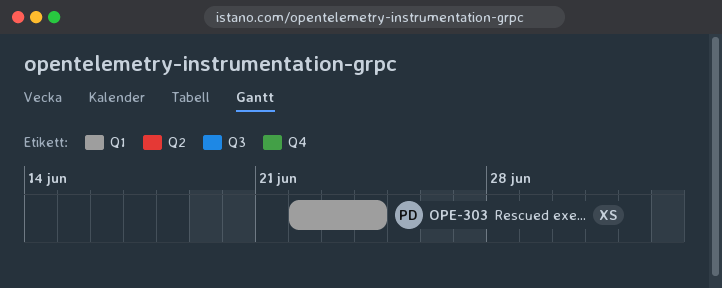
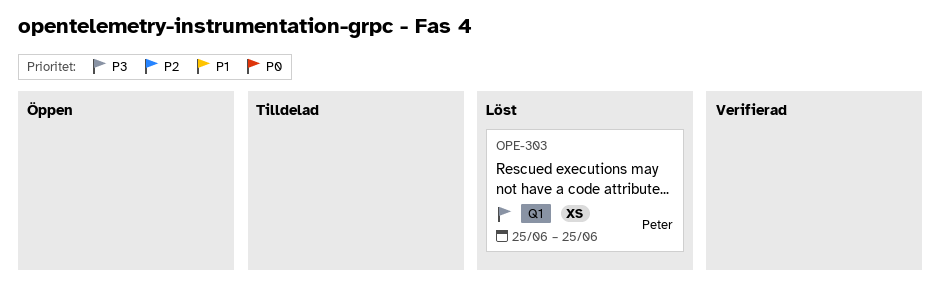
OPE-303, start: Jun 22 -> Jun 25
OPE-303, due: Jun 24 -> Jun 25

